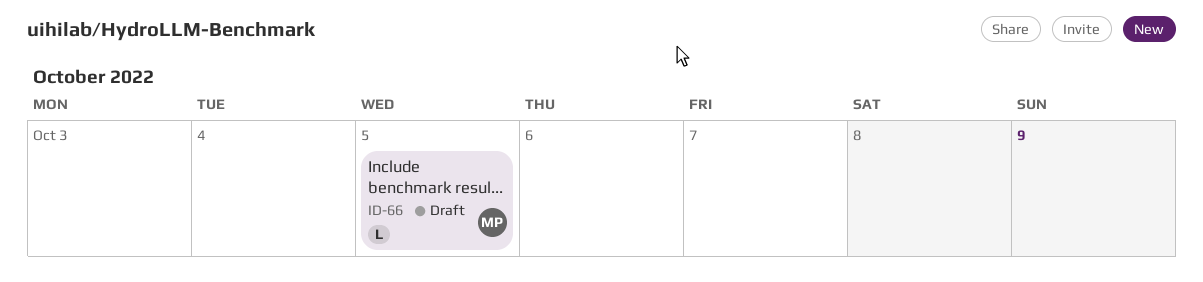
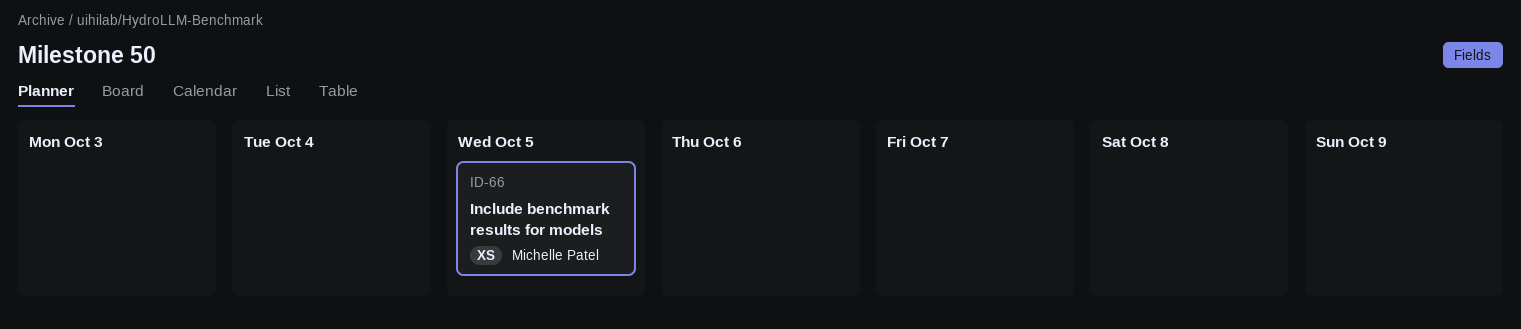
ID-66, estimate: L -> XS

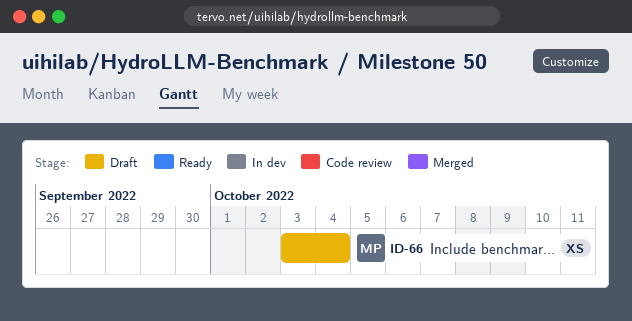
ID-66, due: Oct 5 -> Oct 4

